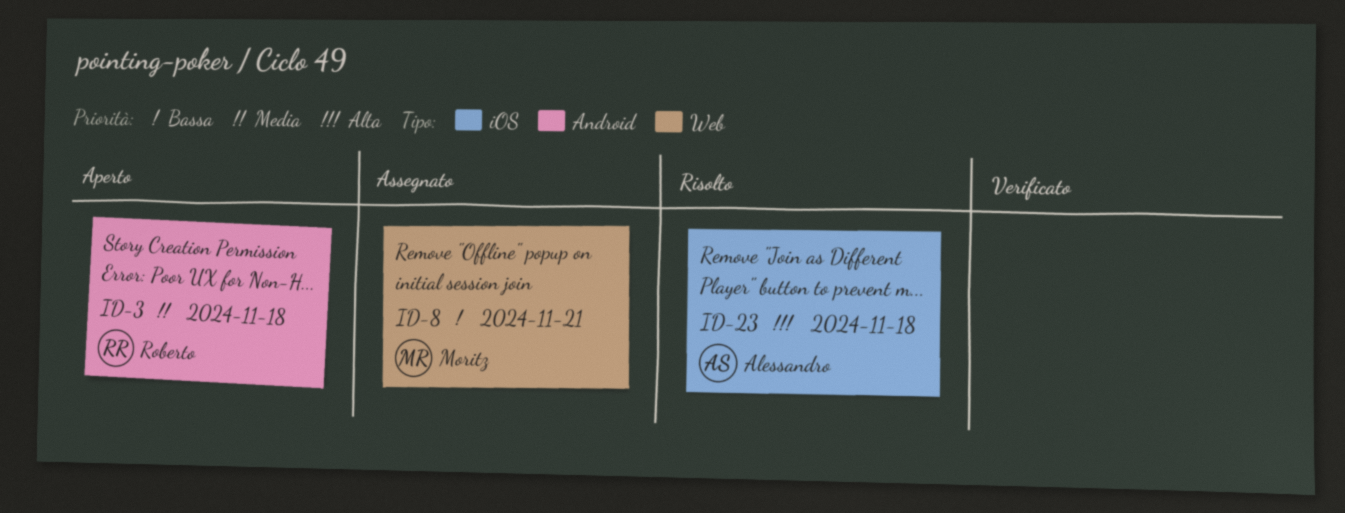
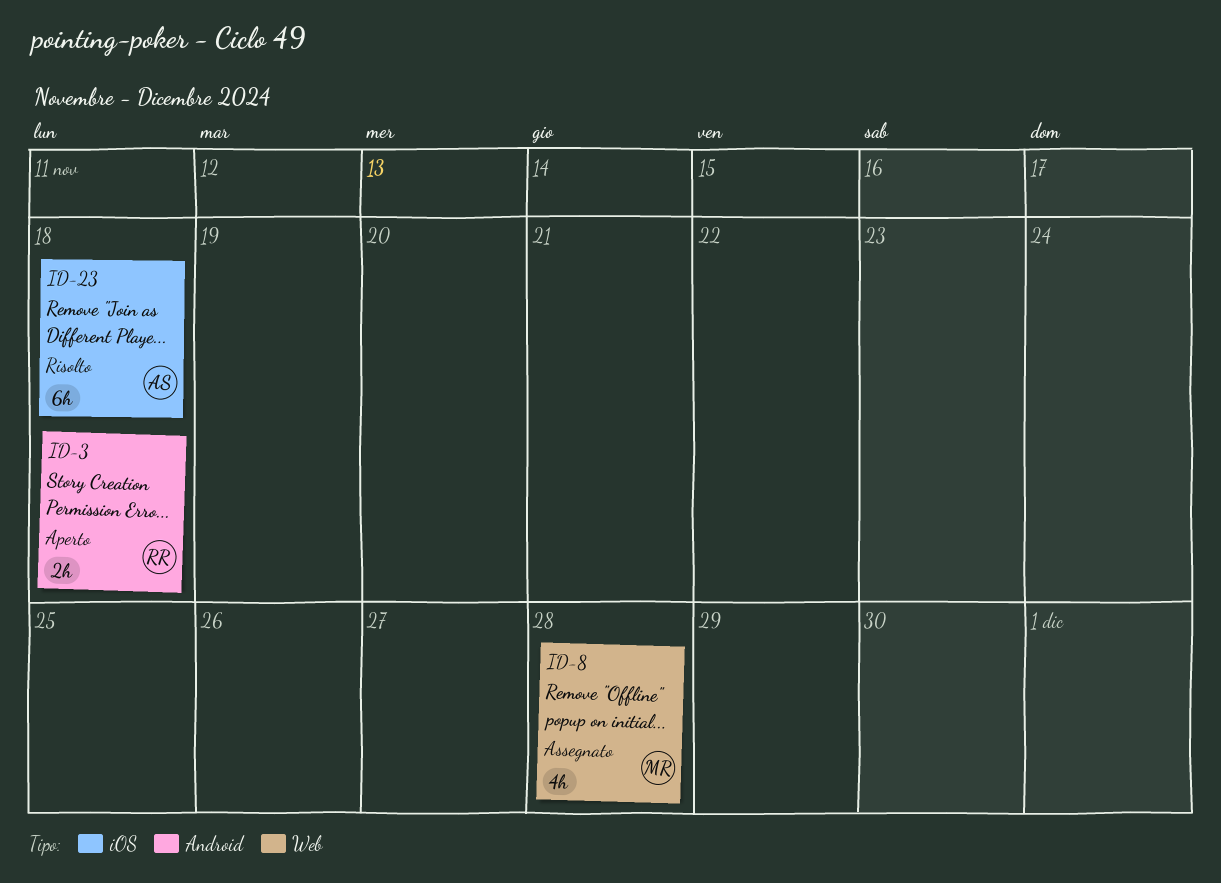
ID-8, due: Nov 21 -> Nov 28

